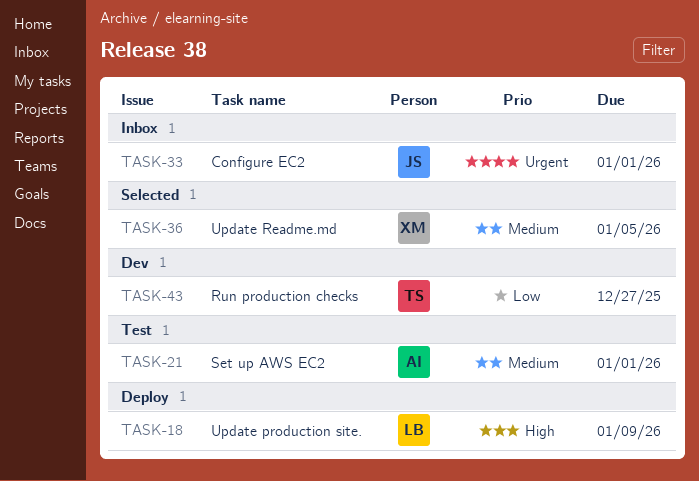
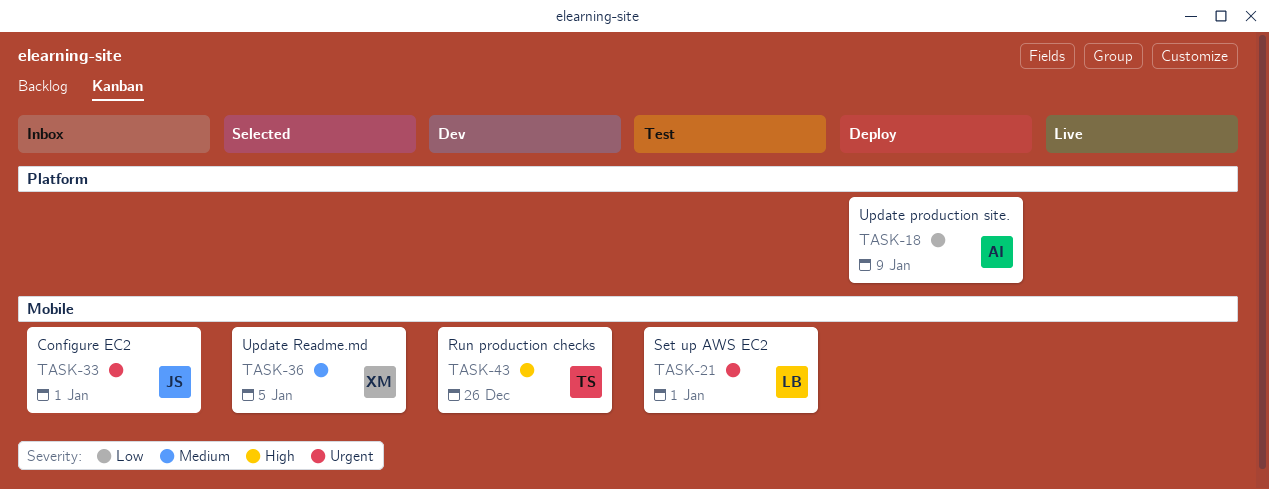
TASK-18, owner: LB -> AI
TASK-18, priority: High -> Low
TASK-21, owner: AI -> LB
TASK-21, priority: Medium -> Urgent
TASK-43, priority: Low -> High
TASK-43, due: Dec 27 -> Dec 26

